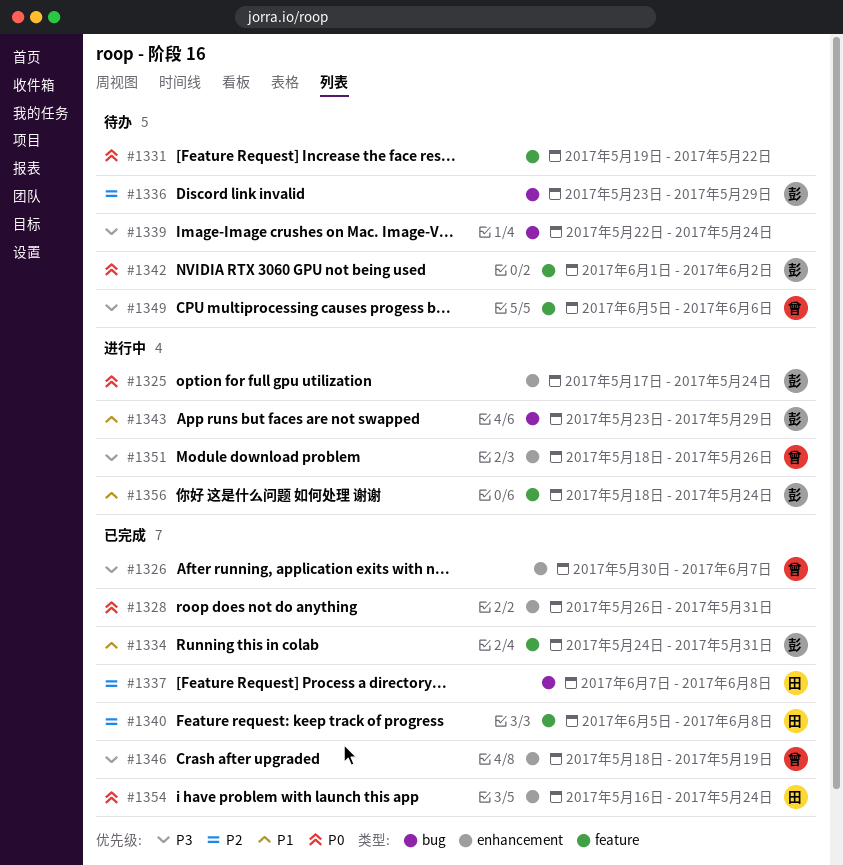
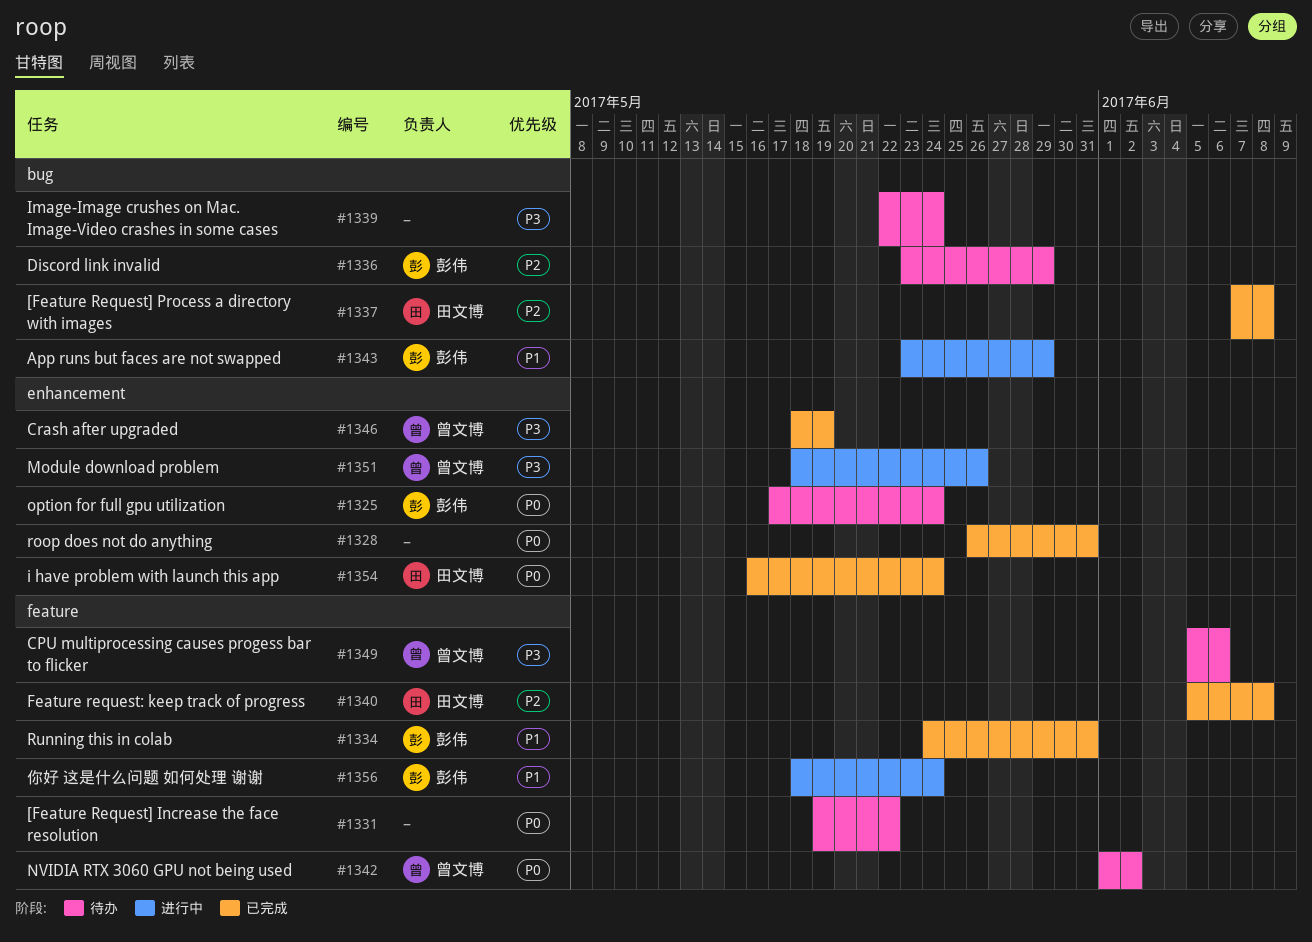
#1325, status: 进行中 -> 待办
#1326: present -> none
#1342, owner: 彭伟 -> 曾文博

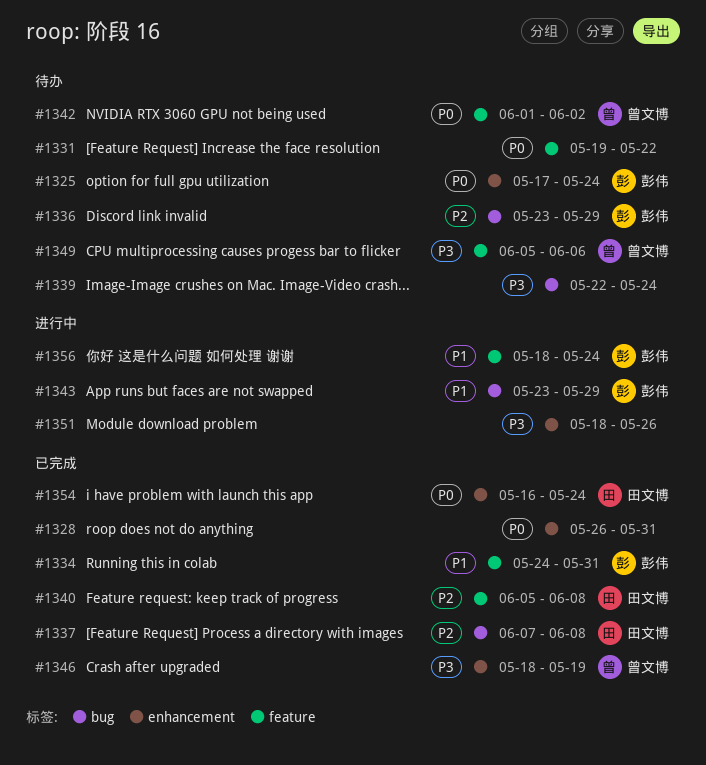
#1351, owner: 曾文博 -> none

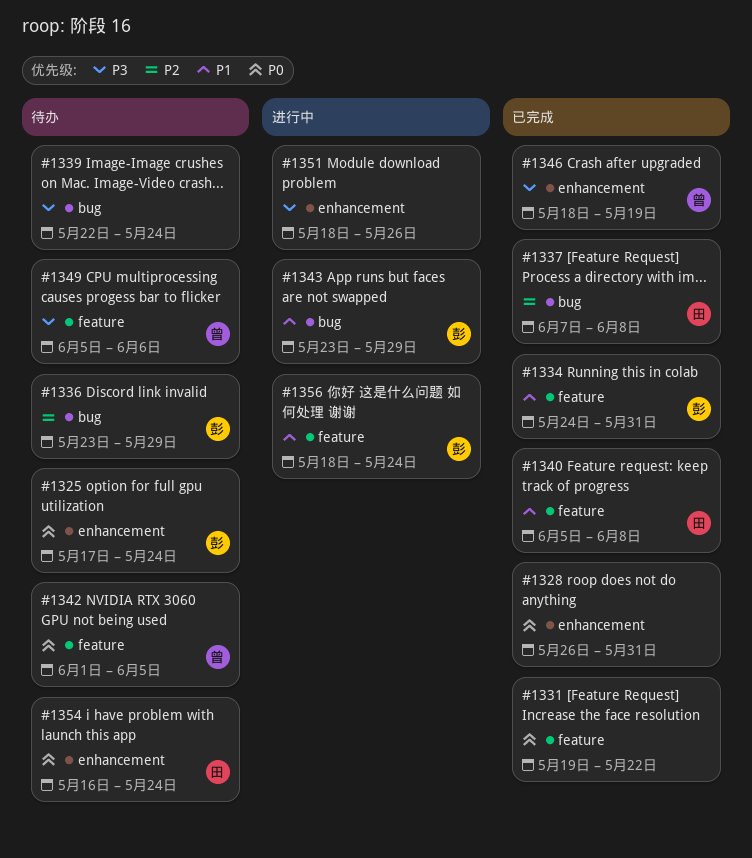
#1331, status: 待办 -> 已完成
#1340, priority: P2 -> P1
#1342, due: Jun 2 -> Jun 5
#1354, status: 已完成 -> 待办

